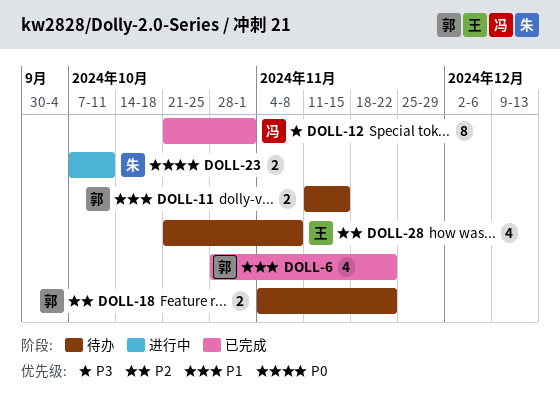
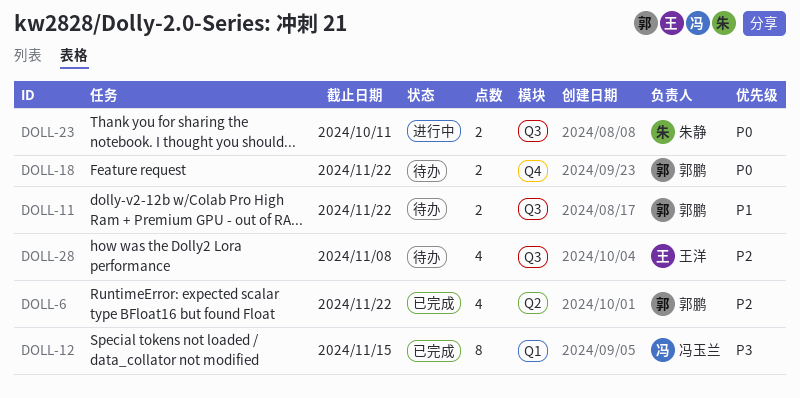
DOLL-6, priority: P1 -> P2
DOLL-11, due: Nov 15 -> Nov 22
DOLL-12, due: Nov 1 -> Nov 15
DOLL-18, priority: P2 -> P0

